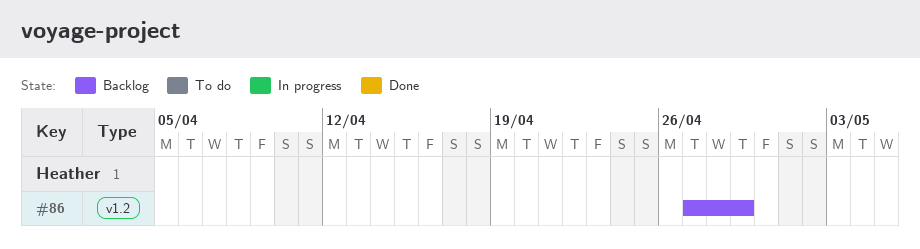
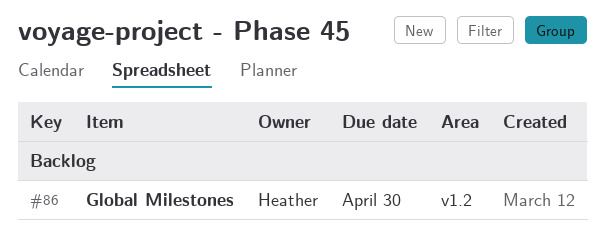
#86, due: Apr 29 -> Apr 30

